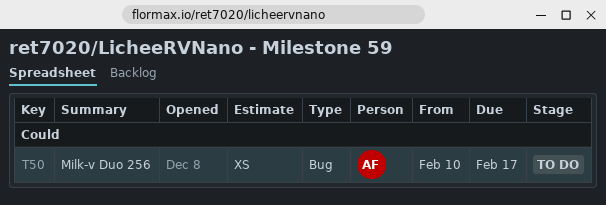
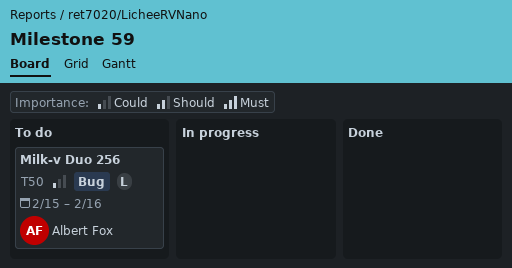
T50, estimate: XS -> L
T50, start: Feb 10 -> Feb 15
T50, due: Feb 17 -> Feb 16

